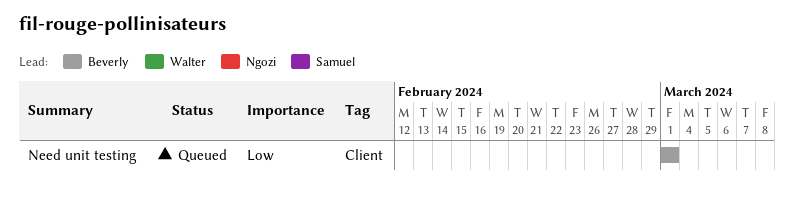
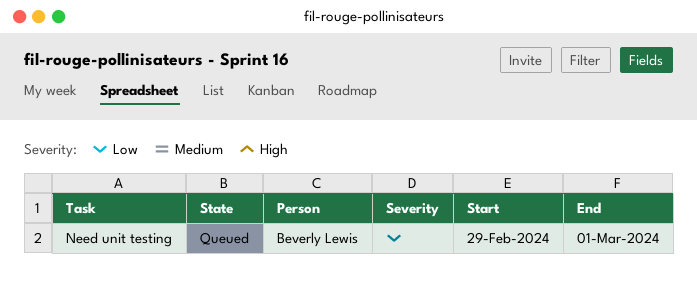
Need unit testing, start: Mar 1 -> Feb 29

